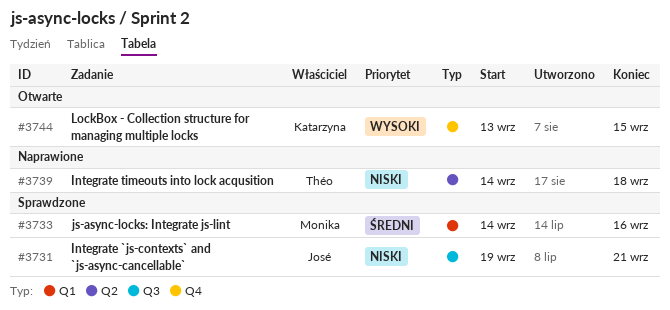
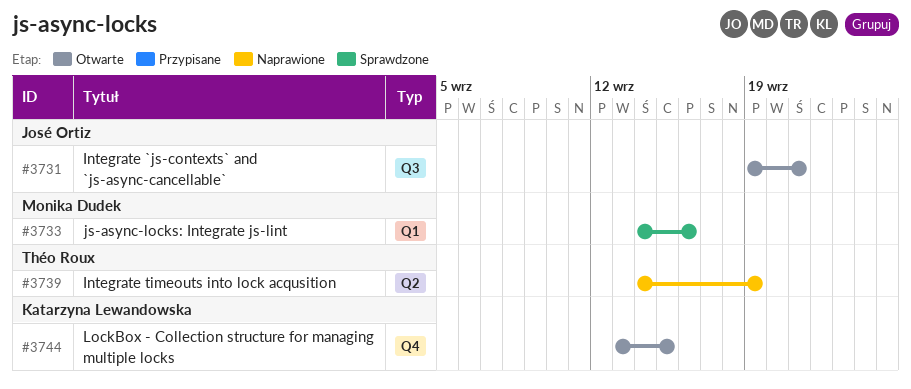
#3731, status: Sprawdzone -> Otwarte
#3739, due: Sep 18 -> Sep 19

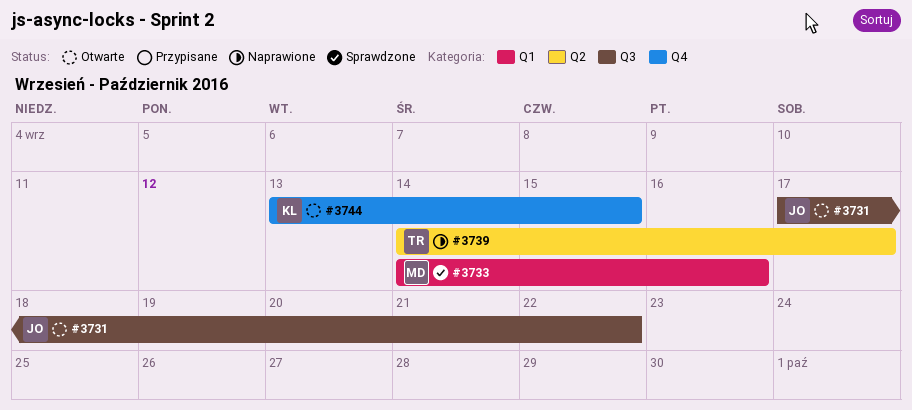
#3731, start: Sep 19 -> Sep 17
#3731, due: Sep 21 -> Sep 22
#3739, due: Sep 19 -> Sep 17

